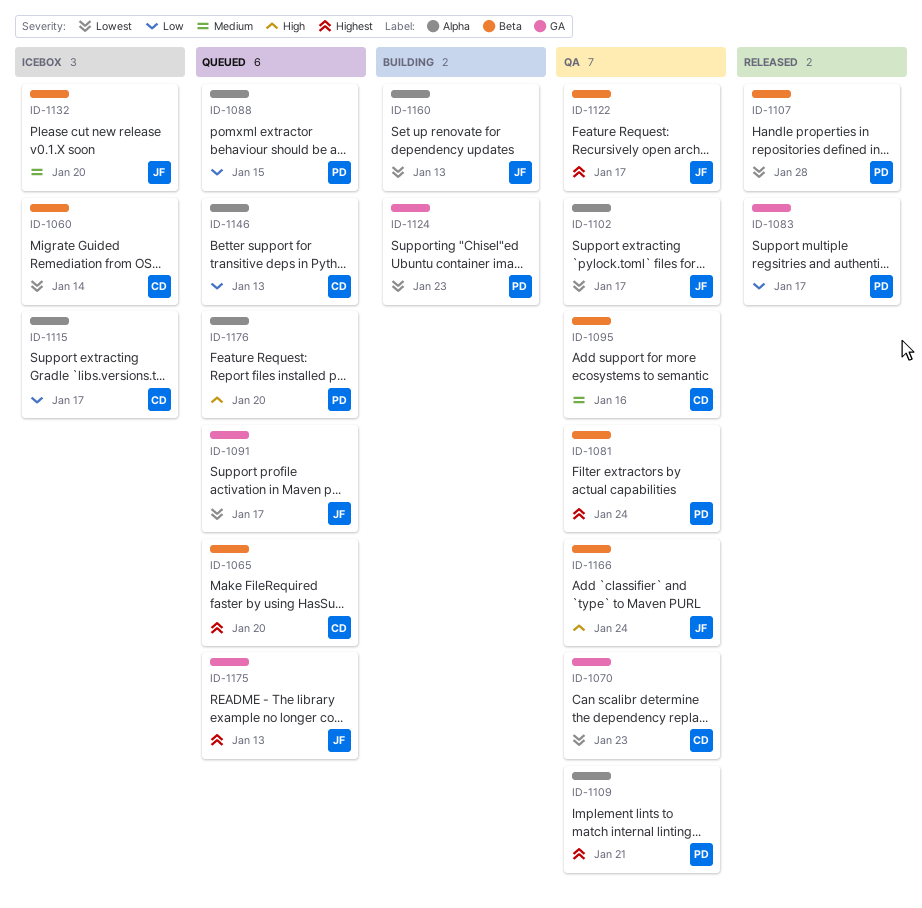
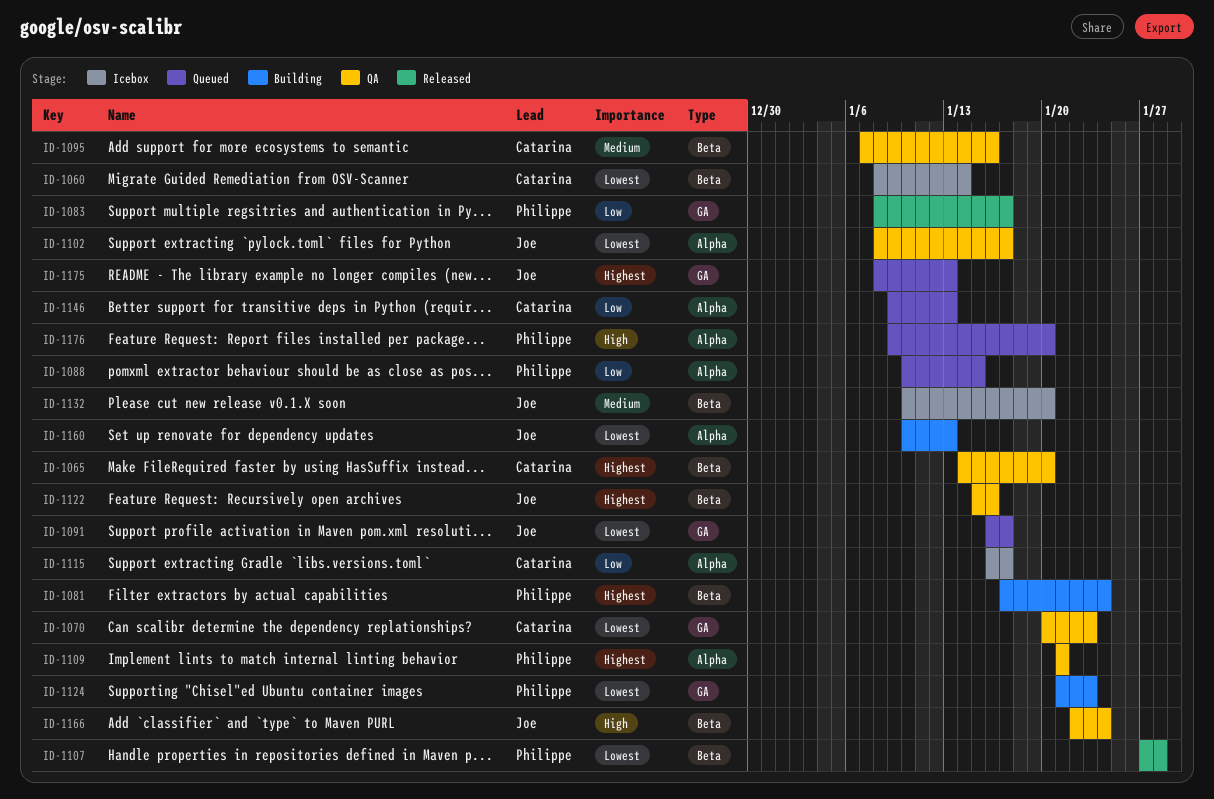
ID-1065, status: Queued -> QA
ID-1081, status: QA -> Building
ID-1122, due: Jan 17 -> Jan 16

